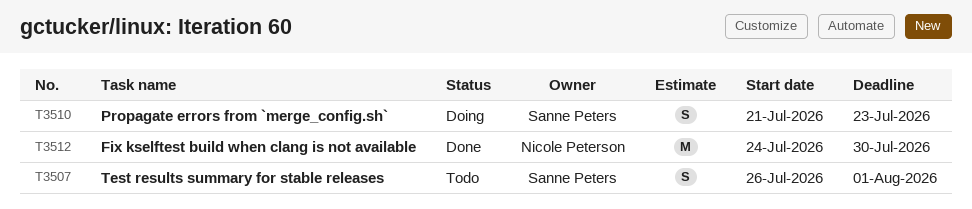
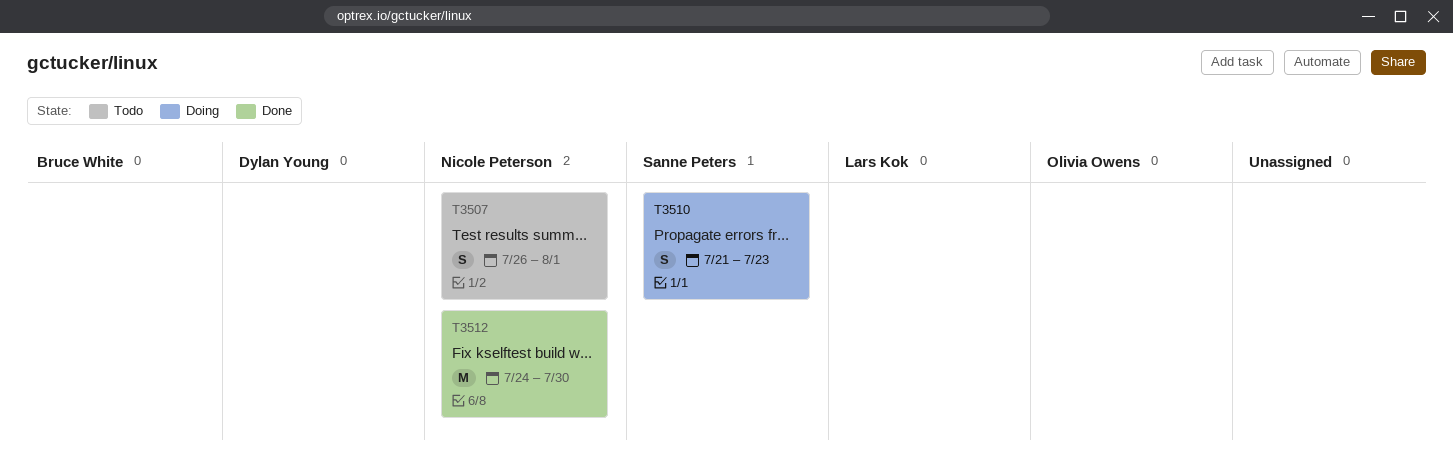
T3507, owner: Sanne Peters -> Nicole Peterson

